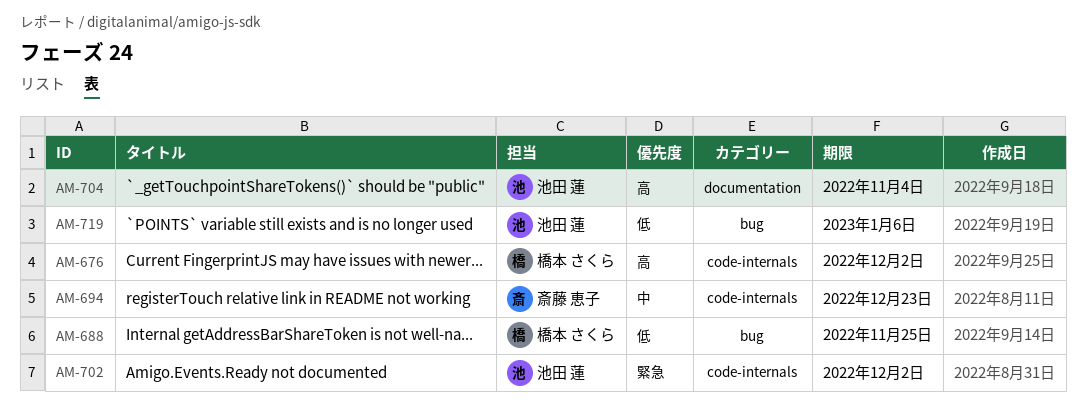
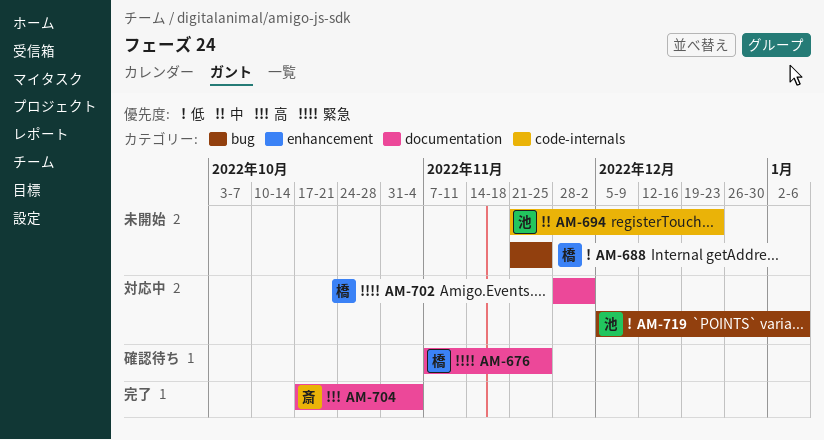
AM-676, priority: 高 -> 緊急
AM-676, label: code-internals -> documentation
AM-676, due: Dec 2 -> Nov 25
AM-694, owner: 斎藤 恵子 -> 池田 蓮
AM-702, owner: 池田 蓮 -> 橋本 さくら
AM-702, label: code-internals -> documentation
AM-704, owner: 池田 蓮 -> 斎藤 恵子

